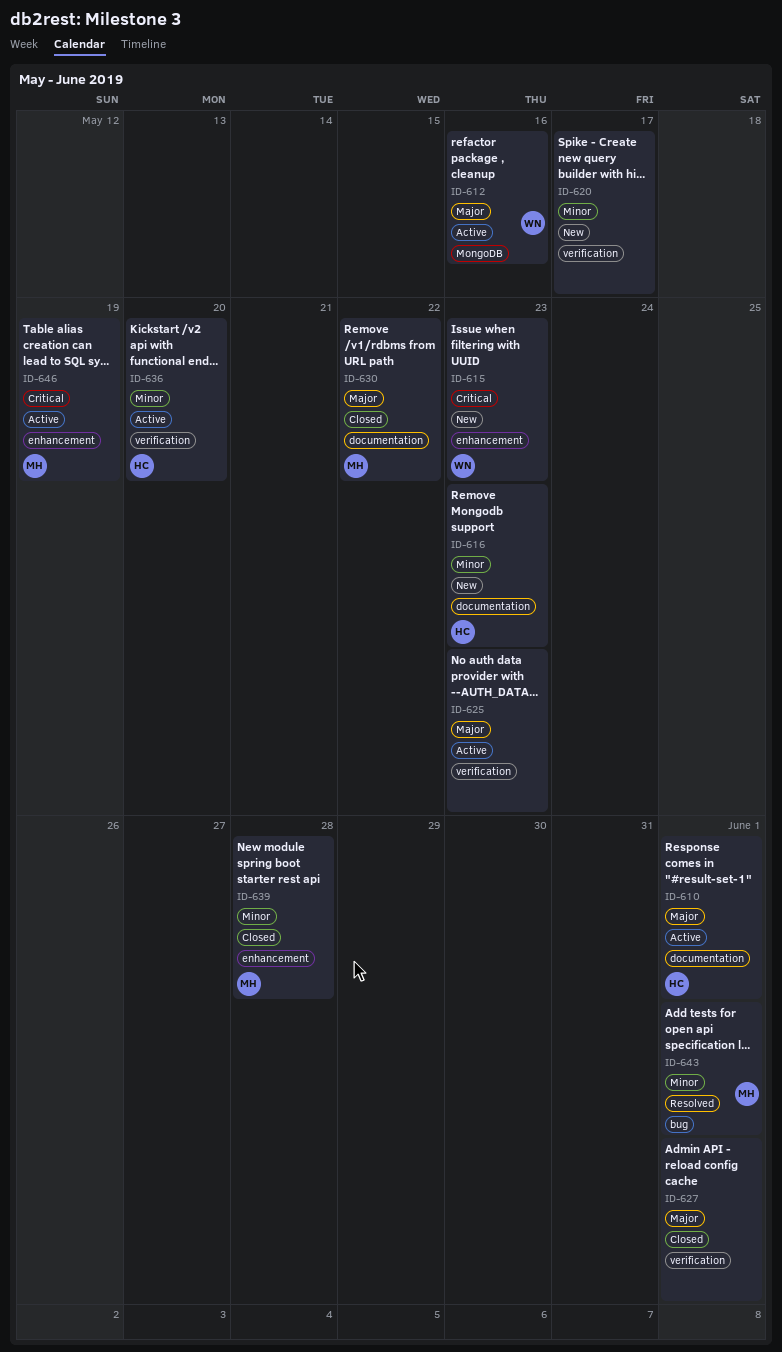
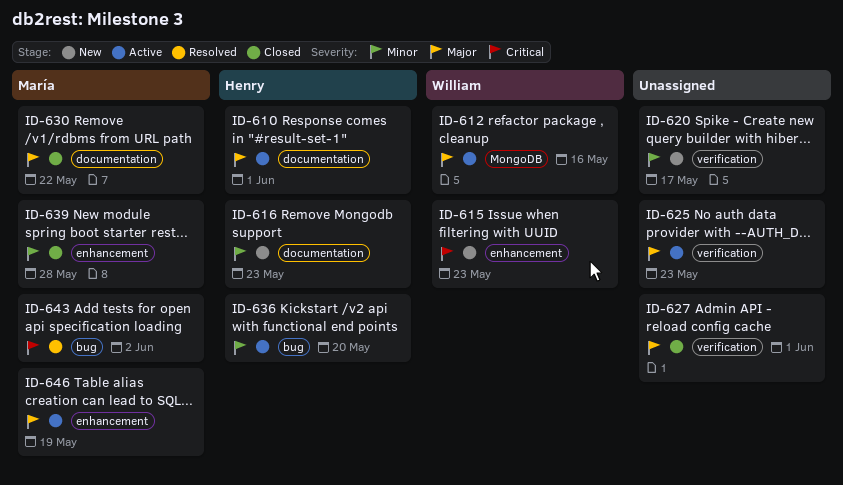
ID-636, label: verification -> bug
ID-643, priority: Minor -> Critical
ID-643, due: Jun 1 -> Jun 2
ID-646, priority: Critical -> Major

